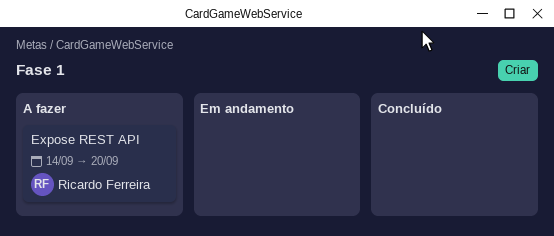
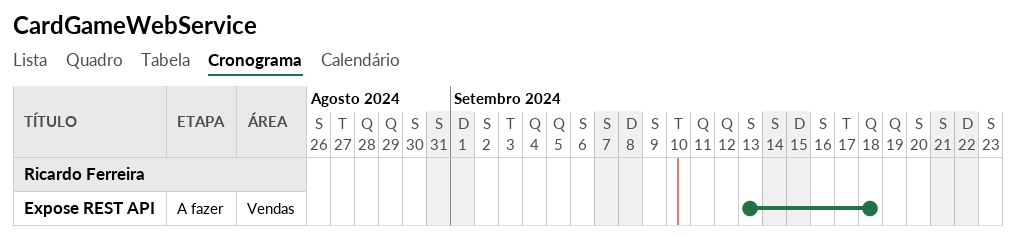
Expose REST API, start: Sep 14 -> Sep 13
Expose REST API, due: Sep 20 -> Sep 18

